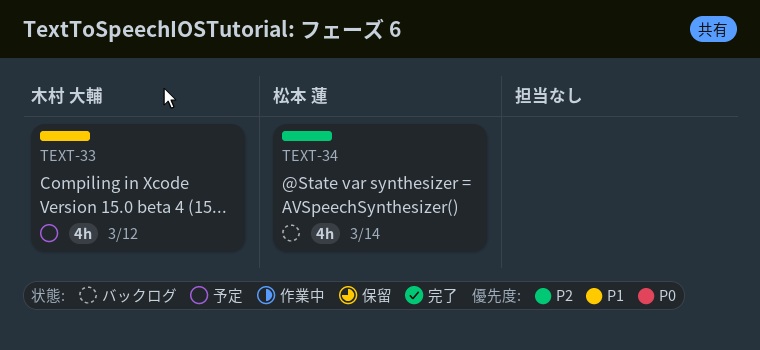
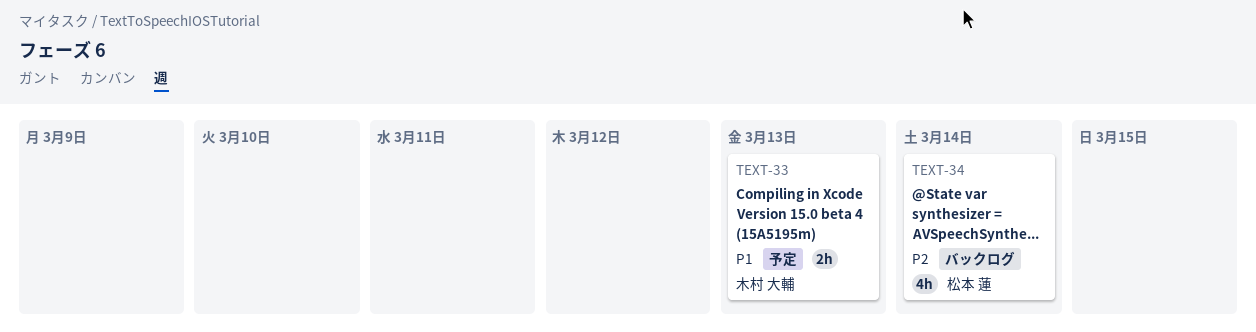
TEXT-33, estimate: 4h -> 2h
TEXT-33, due: Mar 12 -> Mar 13

